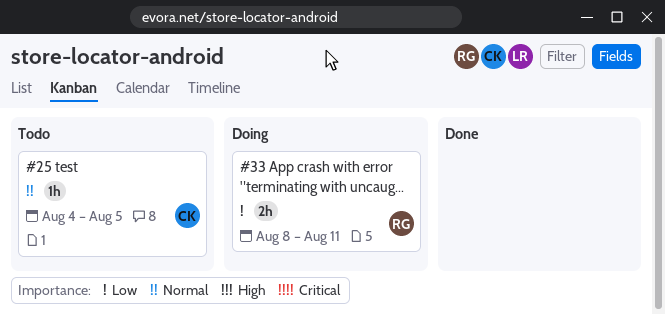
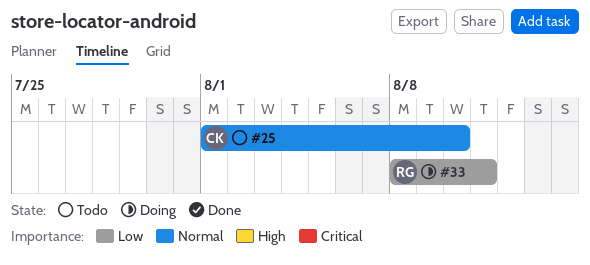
#25, start: Aug 4 -> Aug 1
#25, due: Aug 5 -> Aug 10

